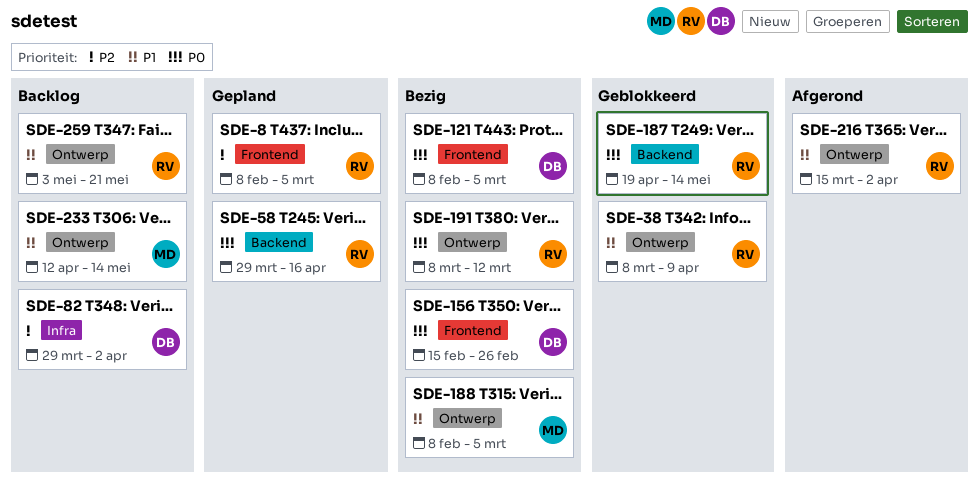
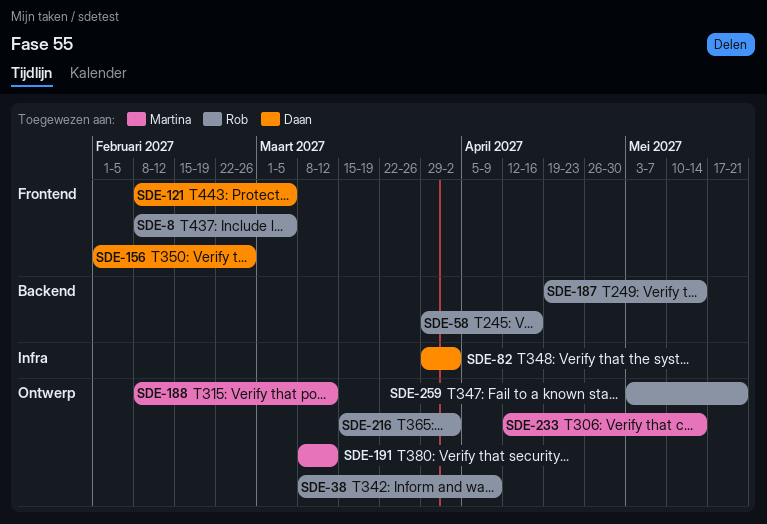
SDE-156, start: Feb 15 -> Feb 1
SDE-188, due: Mar 5 -> Mar 12
SDE-191, owner: Rob -> Martina

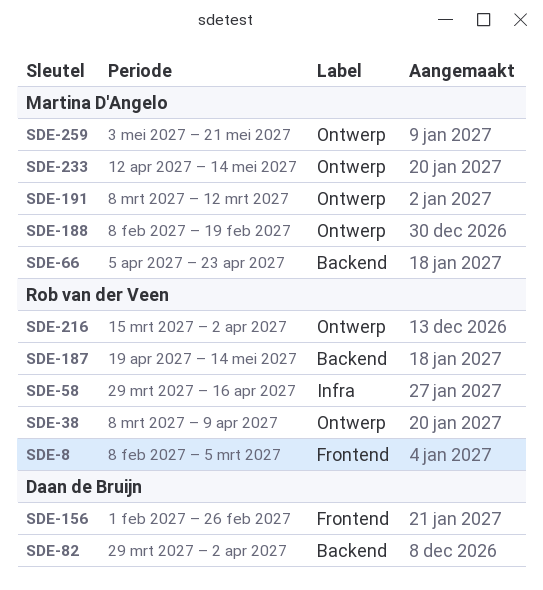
SDE-58, label: Backend -> Infra
SDE-66: none -> present
SDE-82, label: Infra -> Backend
SDE-121: present -> none
SDE-188, due: Mar 12 -> Feb 19
SDE-259, owner: Rob van der Veen -> Martina D'Angelo

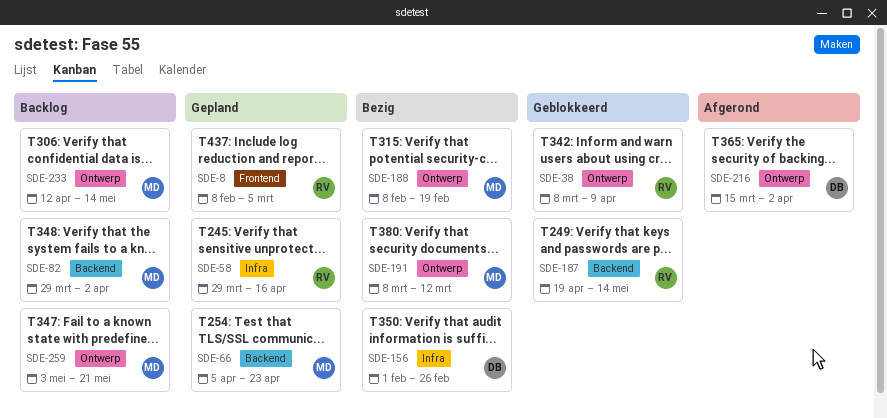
SDE-82, owner: Daan de Bruijn -> Martina D'Angelo
SDE-156, label: Frontend -> Infra
SDE-216, owner: Rob van der Veen -> Daan de Bruijn

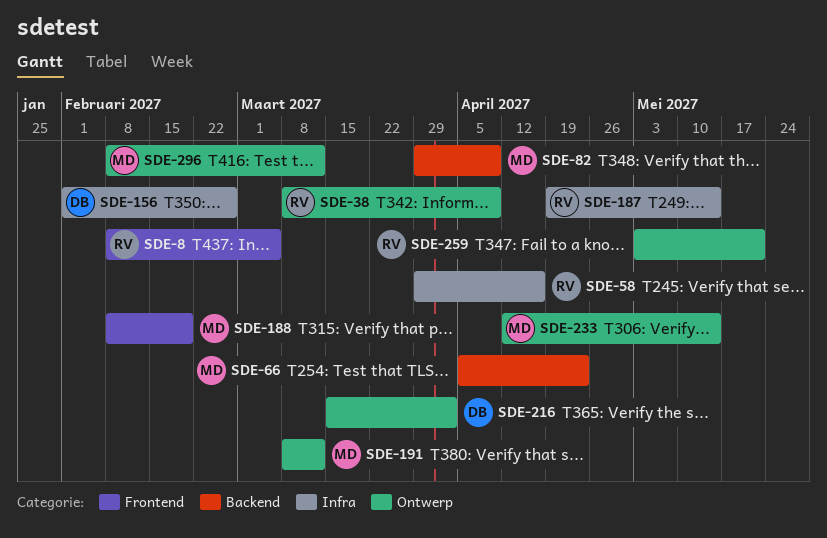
SDE-82, due: Apr 2 -> Apr 9
SDE-187, label: Backend -> Infra
SDE-188, label: Ontwerp -> Frontend
SDE-259, owner: MD -> RV
SDE-296: none -> present

